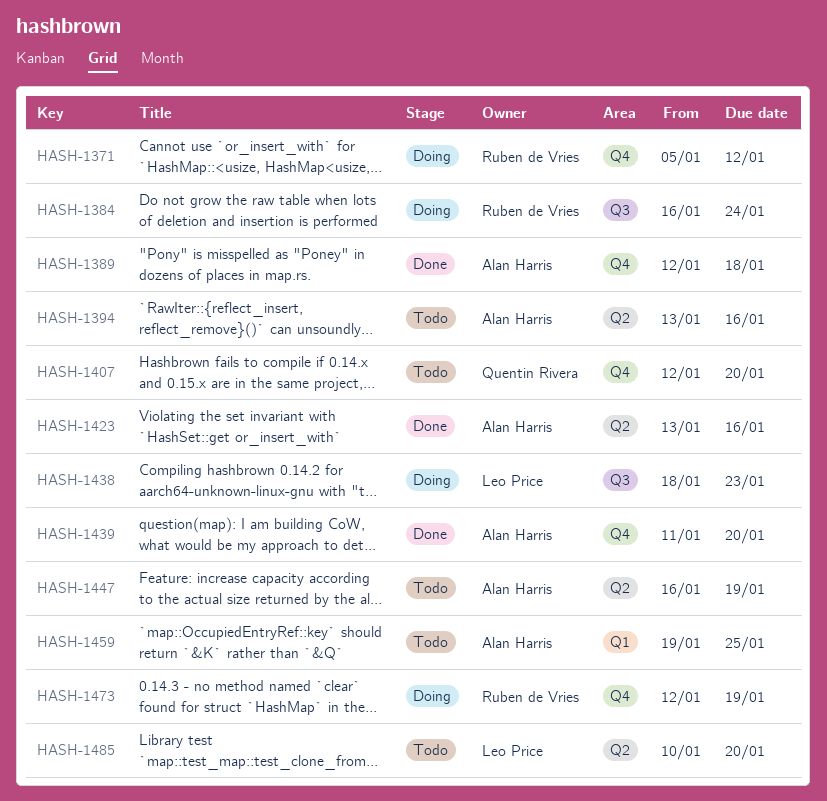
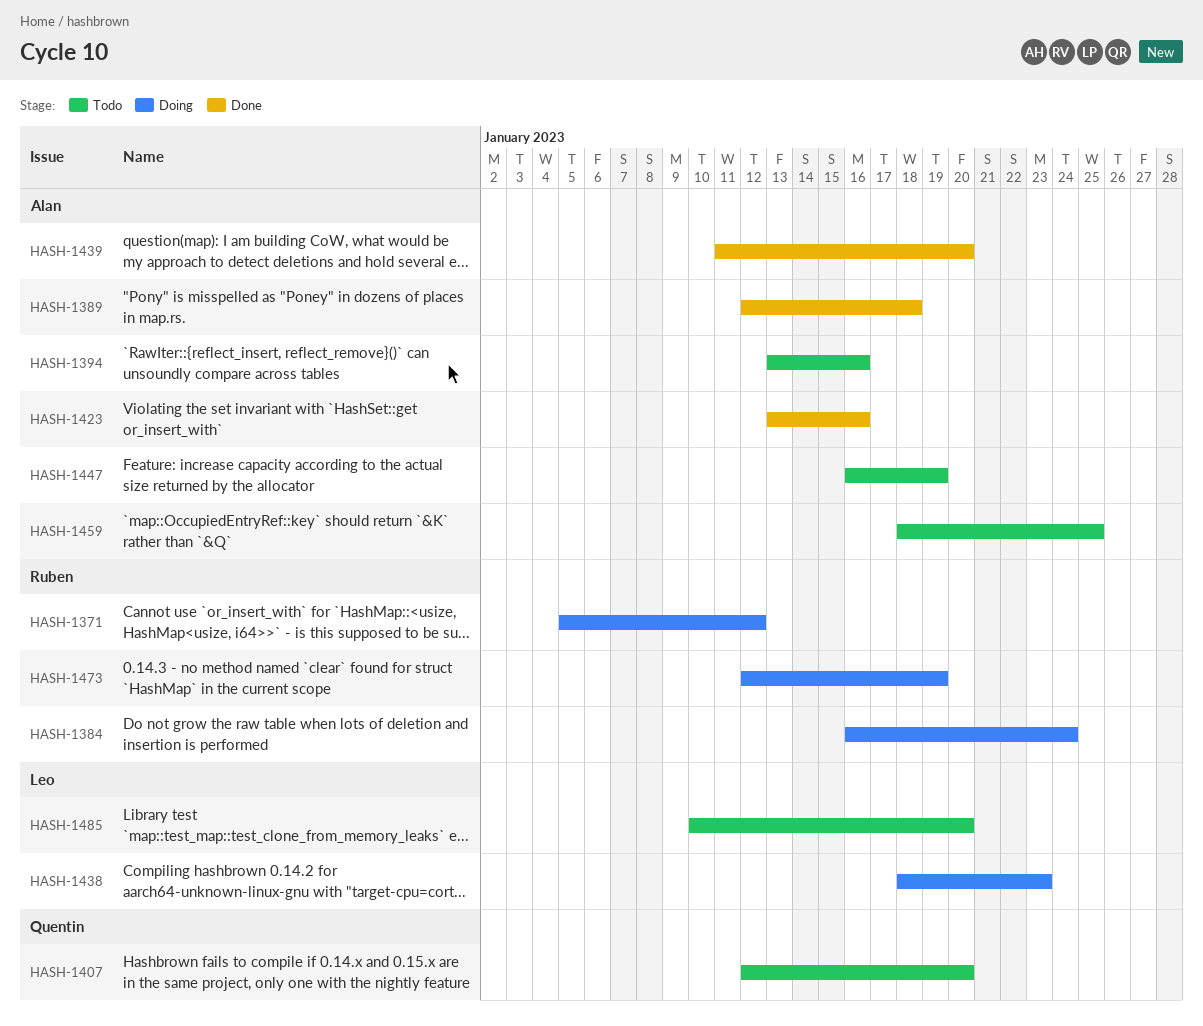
HASH-1459, start: Jan 19 -> Jan 18

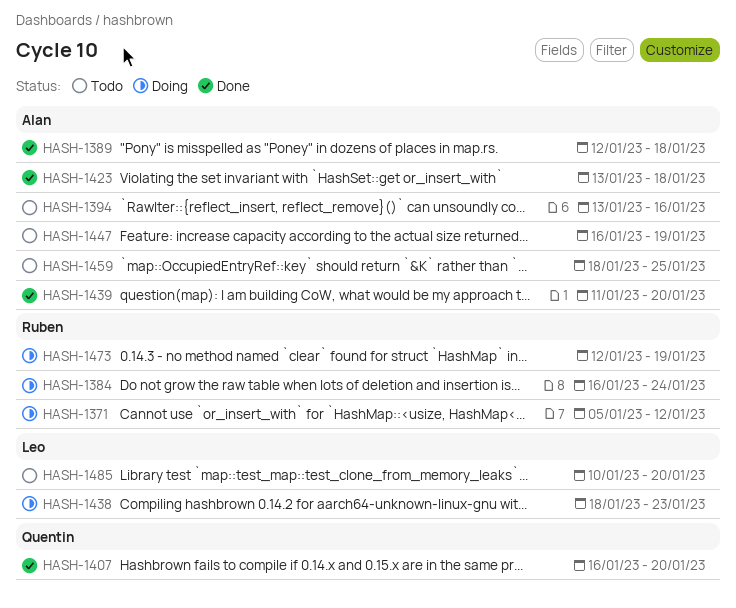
HASH-1407, status: Todo -> Done
HASH-1407, start: Jan 12 -> Jan 16
HASH-1423, due: Jan 16 -> Jan 18

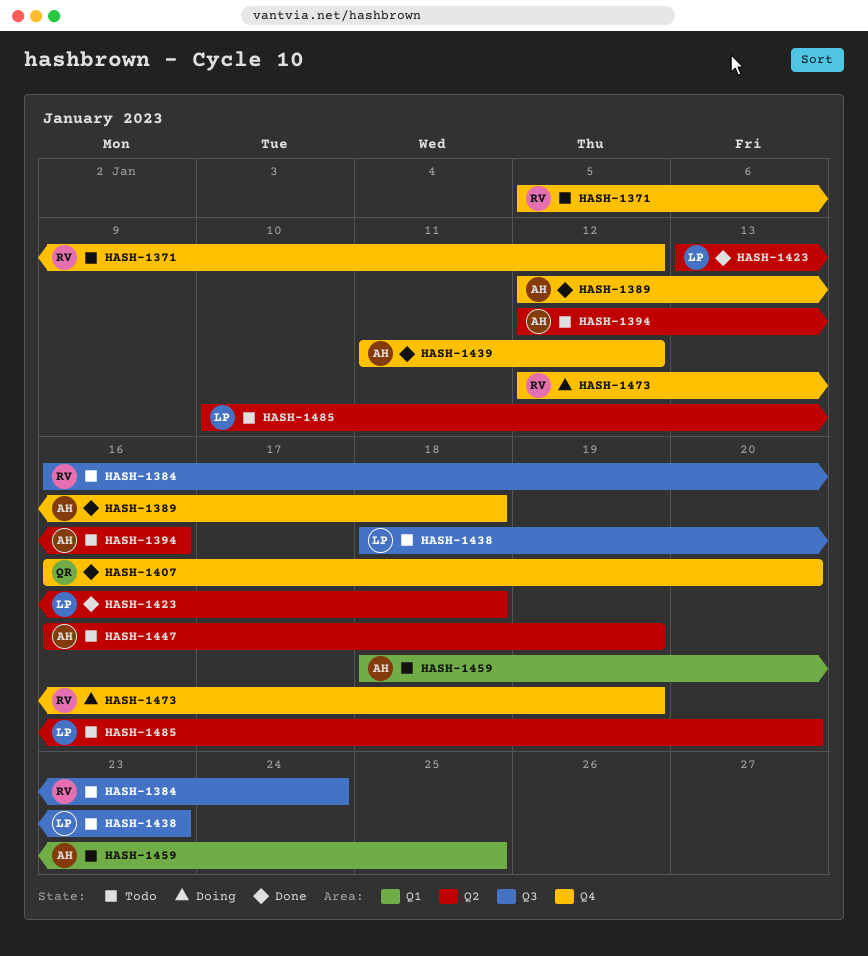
HASH-1371, status: Doing -> Todo
HASH-1384, status: Doing -> Todo
HASH-1394, start: Jan 13 -> Jan 12
HASH-1423, owner: Alan -> Leo
HASH-1438, status: Doing -> Todo
HASH-1439, due: Jan 20 -> Jan 12

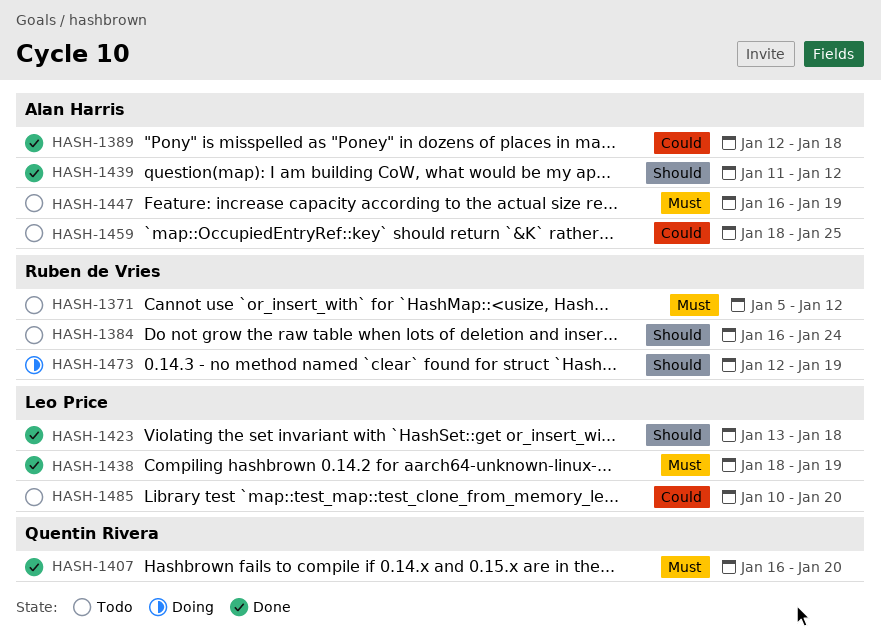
HASH-1394: present -> none
HASH-1438, status: Todo -> Done
HASH-1438, due: Jan 23 -> Jan 19

